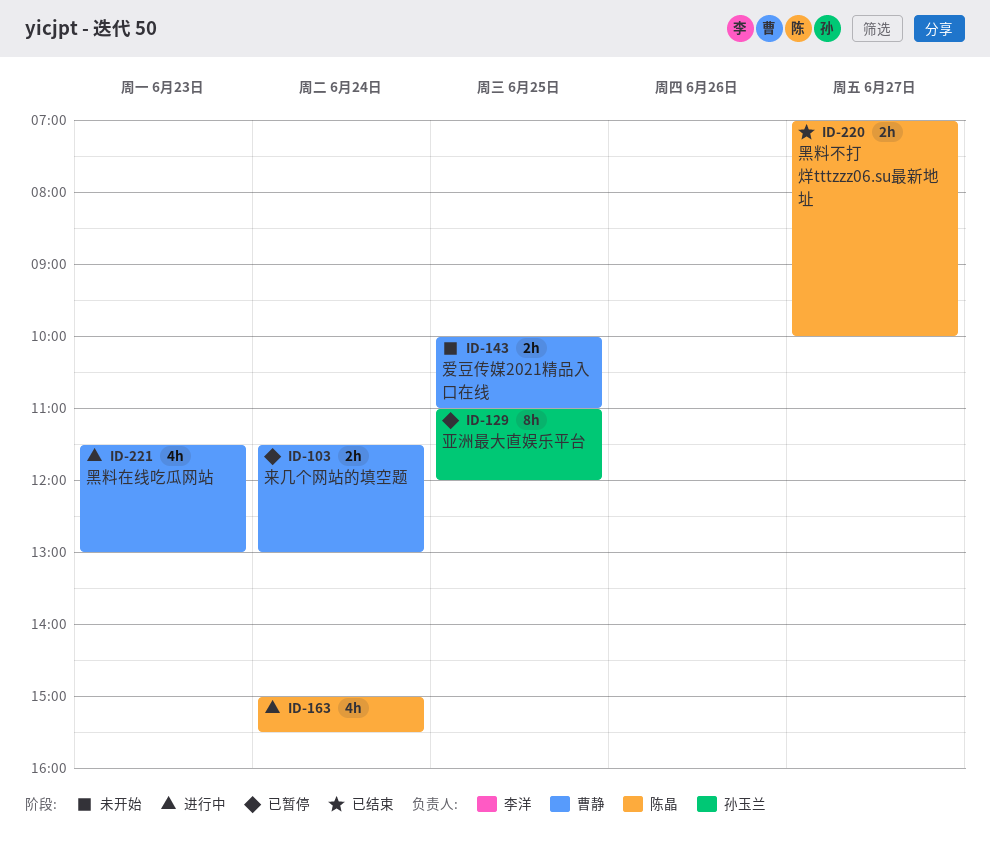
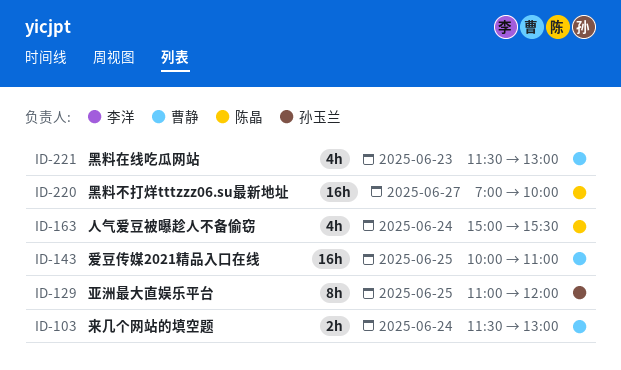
ID-143, estimate: 2h -> 16h
ID-220, estimate: 2h -> 16h

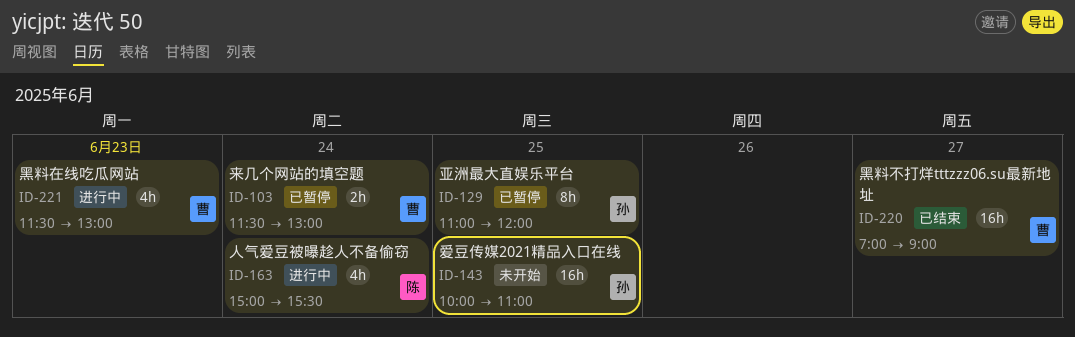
ID-143, owner: 曹静 -> 孙玉兰
ID-220, owner: 陈晶 -> 曹静
ID-220, ends: 10:00 -> 09:00

